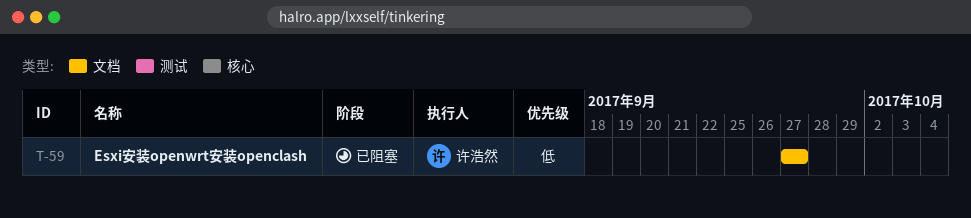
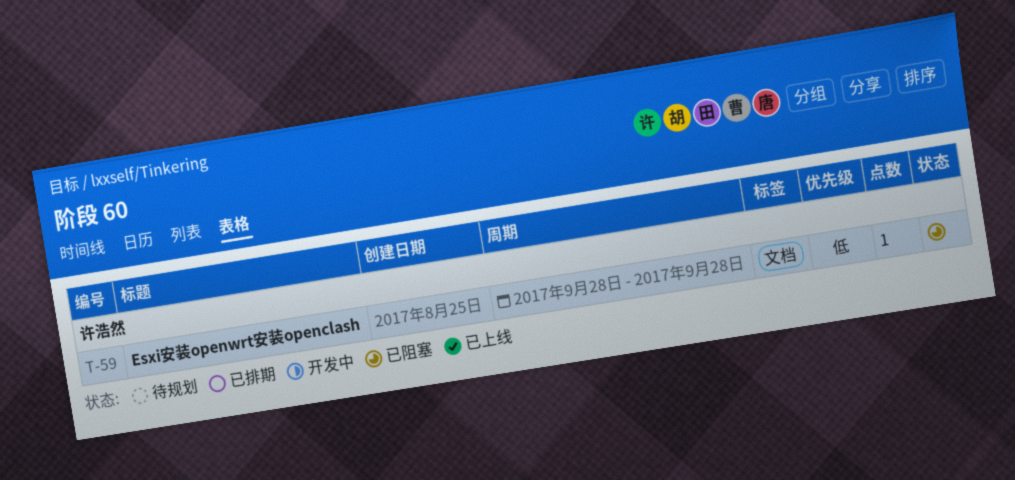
T-59, start: Sep 27 -> Sep 28
T-59, due: Sep 27 -> Sep 28

